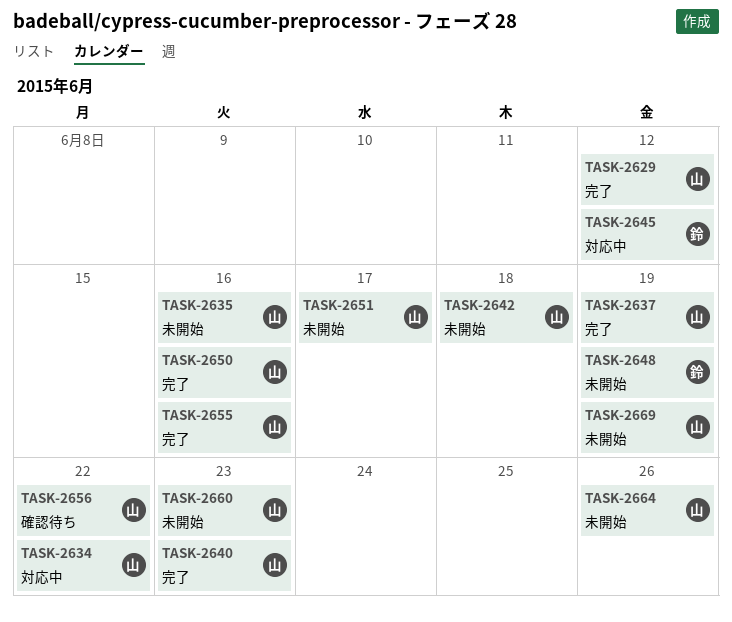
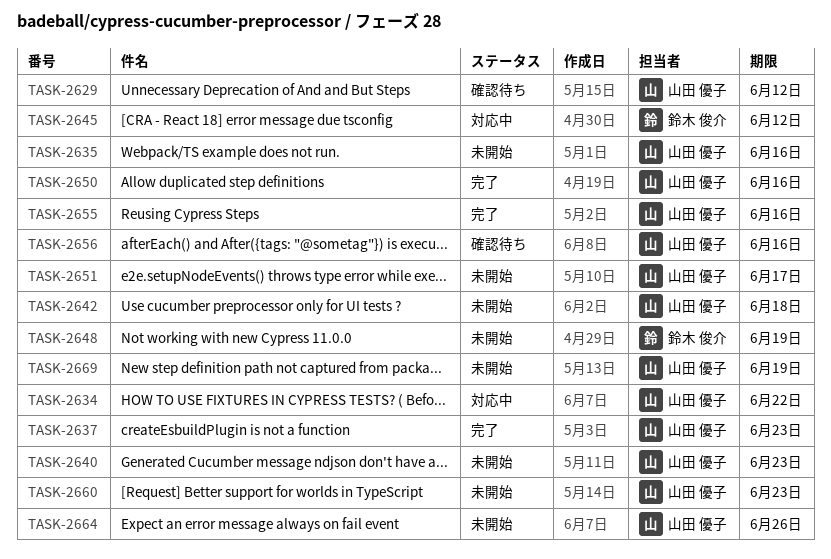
TASK-2629, status: 完了 -> 確認待ち
TASK-2637, due: Jun 19 -> Jun 23
TASK-2640, status: 完了 -> 未開始
TASK-2656, due: Jun 22 -> Jun 16

